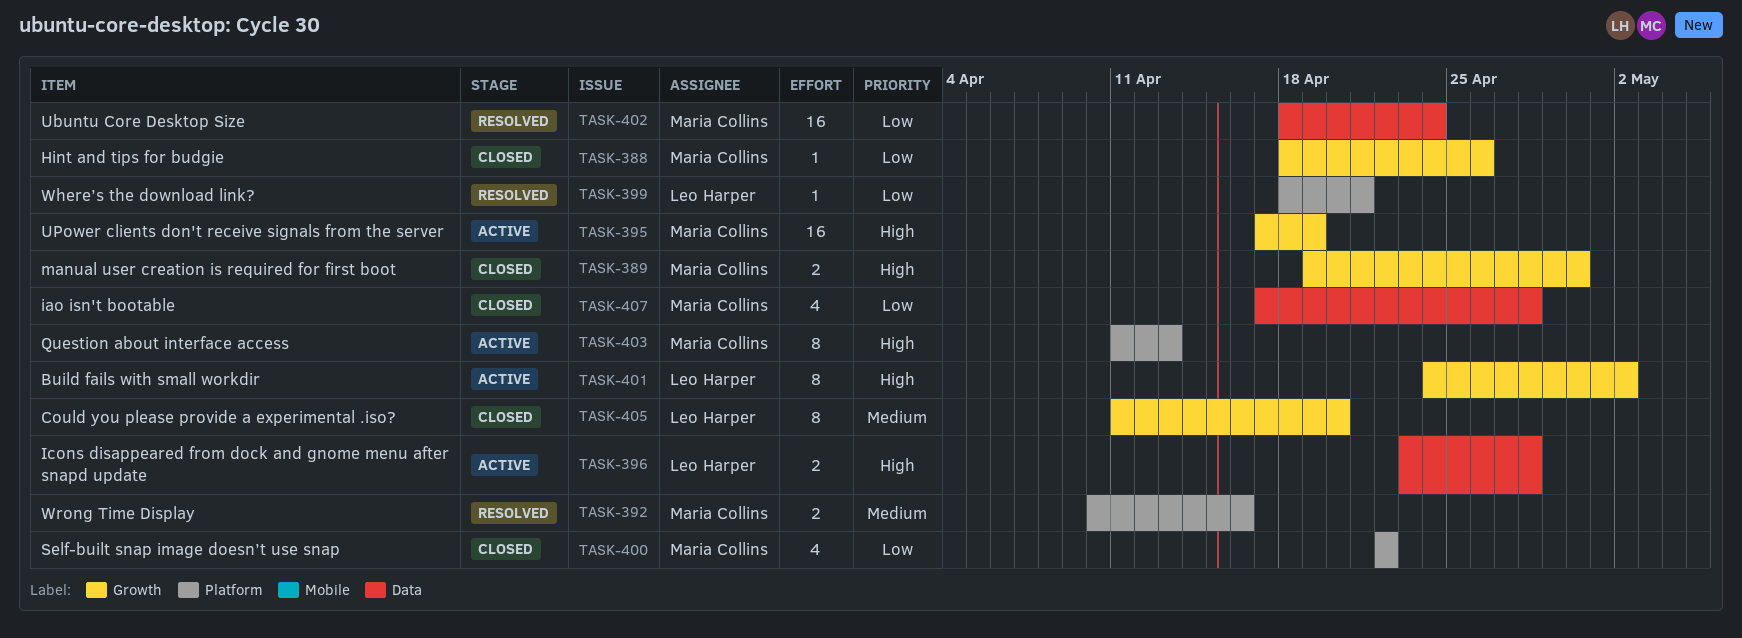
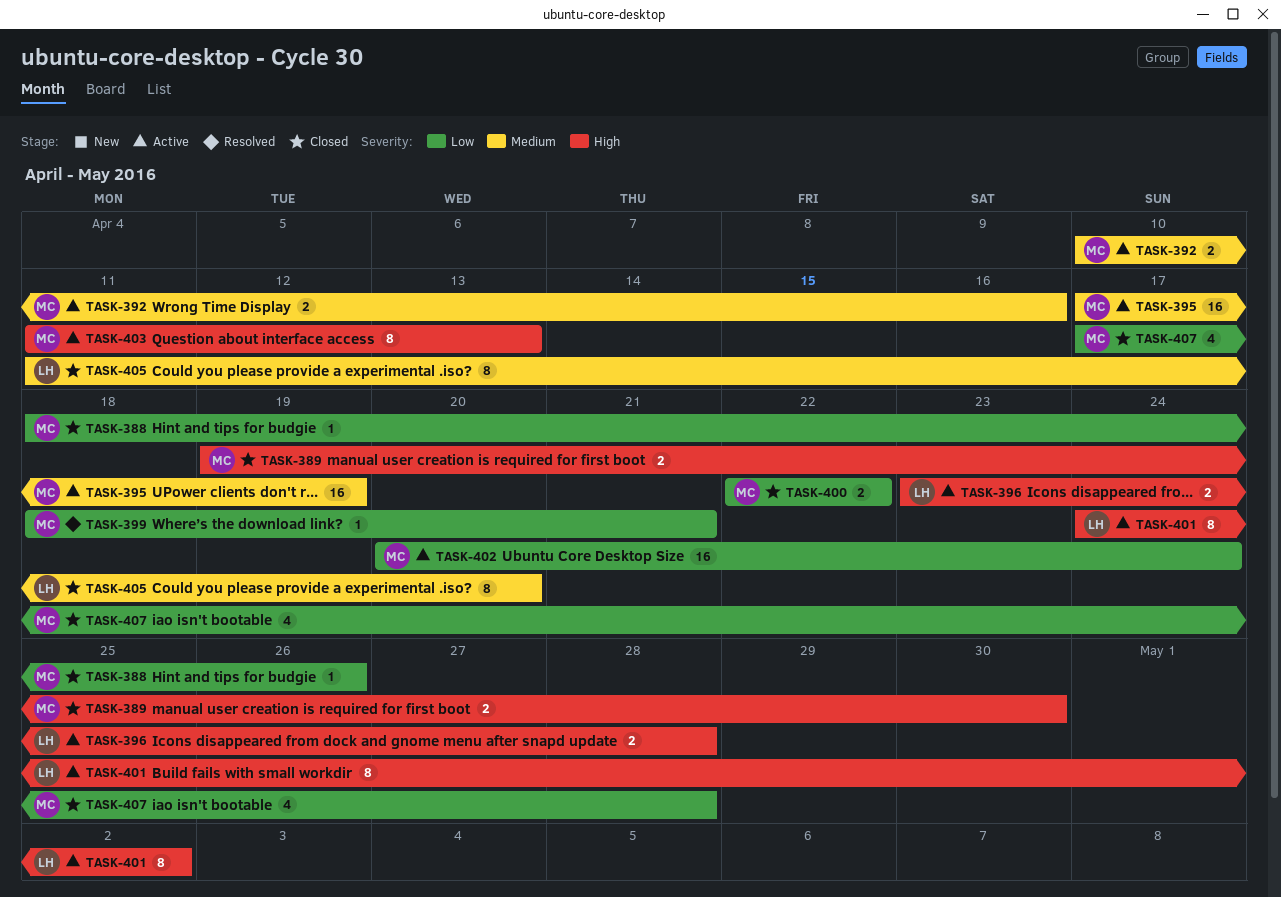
TASK-392, status: Resolved -> Active
TASK-395, priority: High -> Medium
TASK-399, owner: Leo Harper -> Maria Collins
TASK-400, estimate: 4 -> 2
TASK-402, status: Resolved -> Active
TASK-402, start: Apr 18 -> Apr 20

